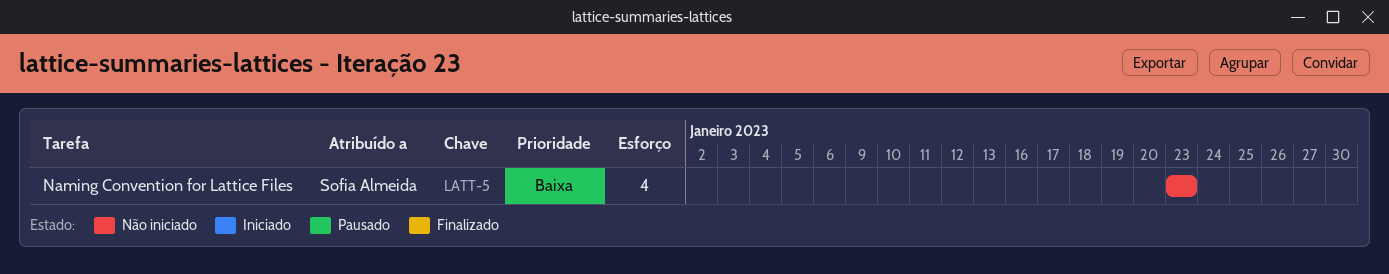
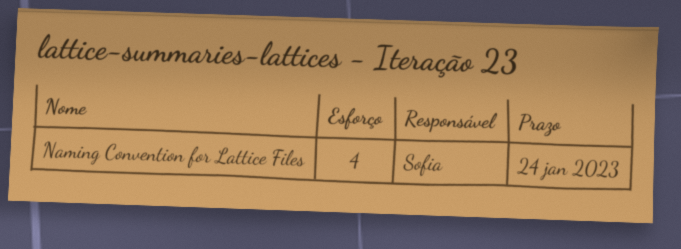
Naming Convention for Lattice Files, due: Jan 23 -> Jan 24

